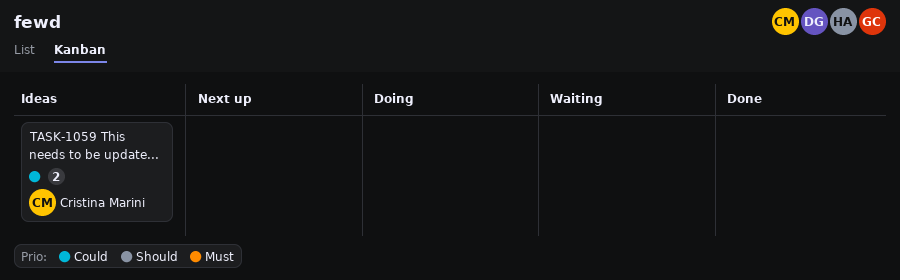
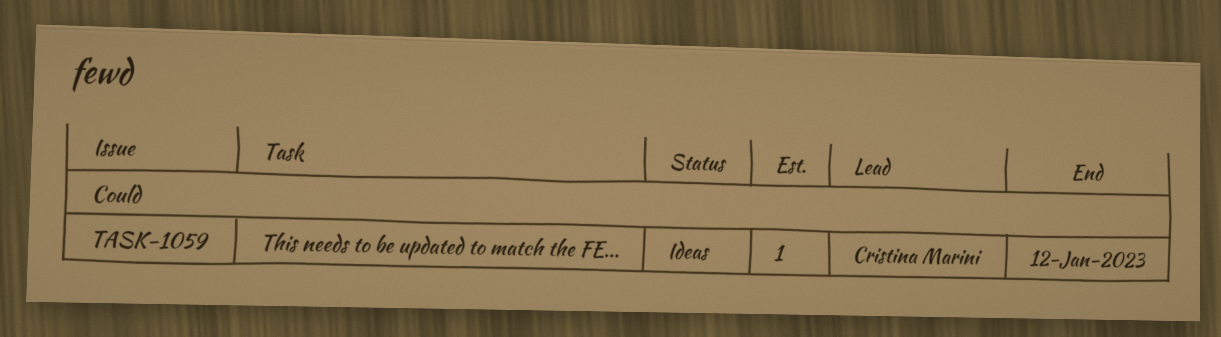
TASK-1059, estimate: 2 -> 1

